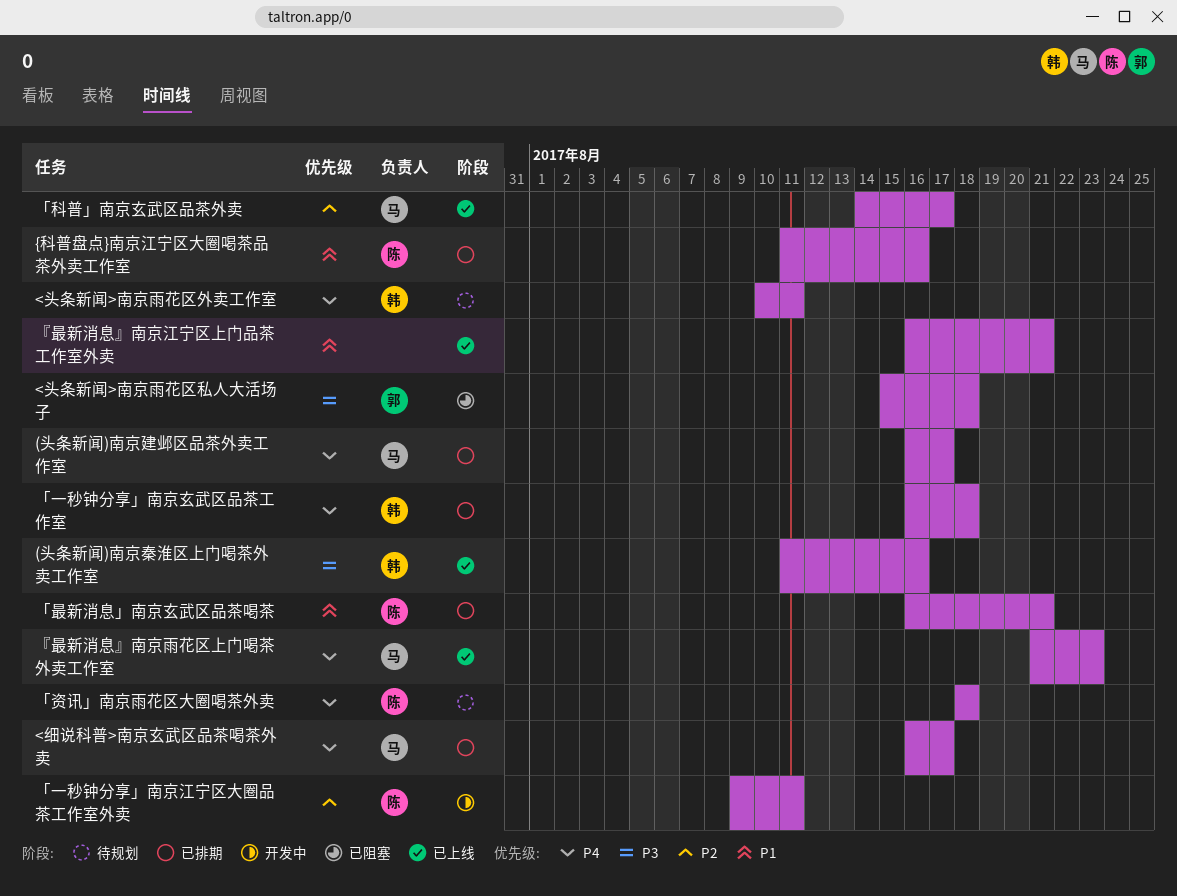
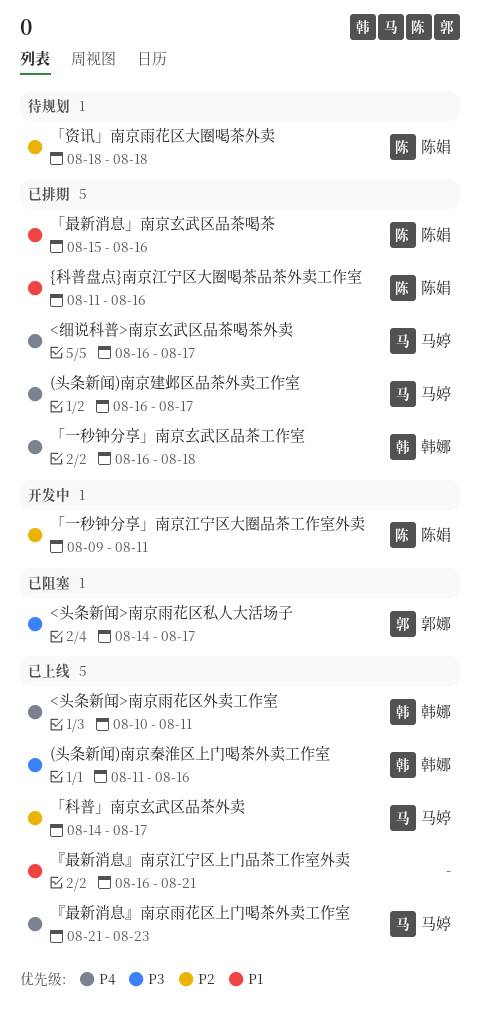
<头条新闻>南京雨花区外卖工作室, status: 待规划 -> 已上线
<头条新闻>南京雨花区私人大活场子, start: Aug 15 -> Aug 14
<头条新闻>南京雨花区私人大活场子, due: Aug 18 -> Aug 17
「最新消息」南京玄武区品茶喝茶, start: Aug 16 -> Aug 15
「最新消息」南京玄武区品茶喝茶, due: Aug 21 -> Aug 16
「资讯」南京雨花区大圈喝茶外卖, priority: P4 -> P2

